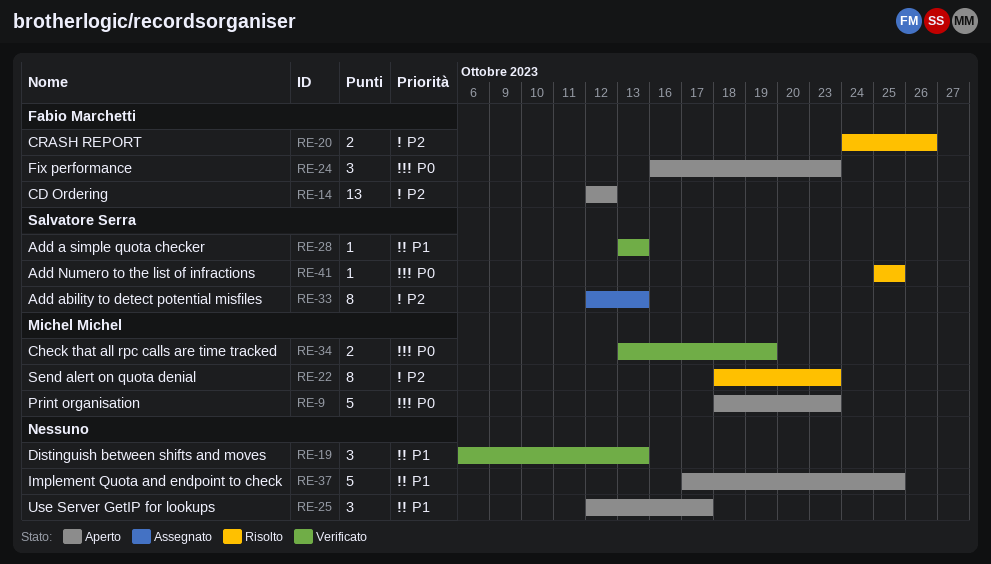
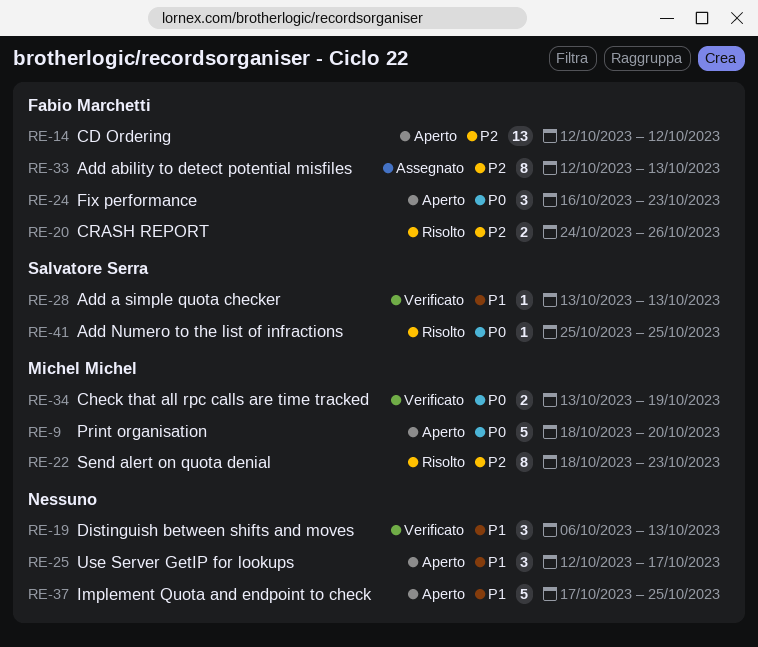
RE-9, due: Oct 23 -> Oct 20
RE-33, owner: Salvatore Serra -> Fabio Marchetti

